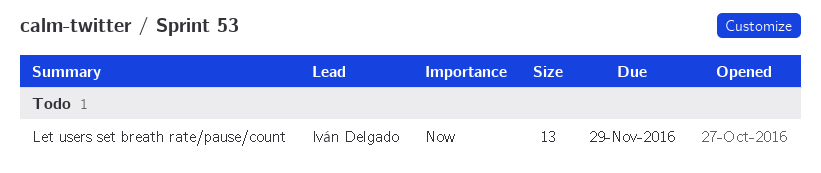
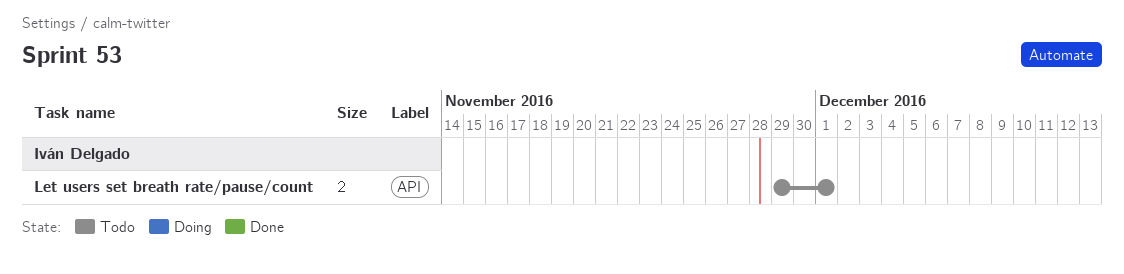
Let users set breath rate/pause/count, estimate: 13 -> 2
Let users set breath rate/pause/count, due: Nov 29 -> Dec 1

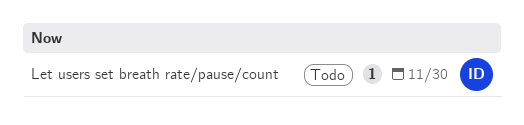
Let users set breath rate/pause/count, estimate: 2 -> 1
Let users set breath rate/pause/count, due: Dec 1 -> Nov 30

